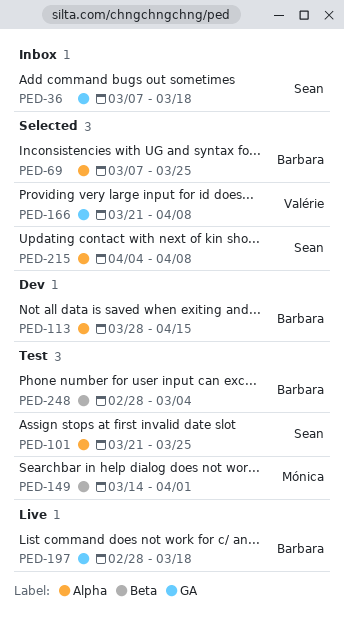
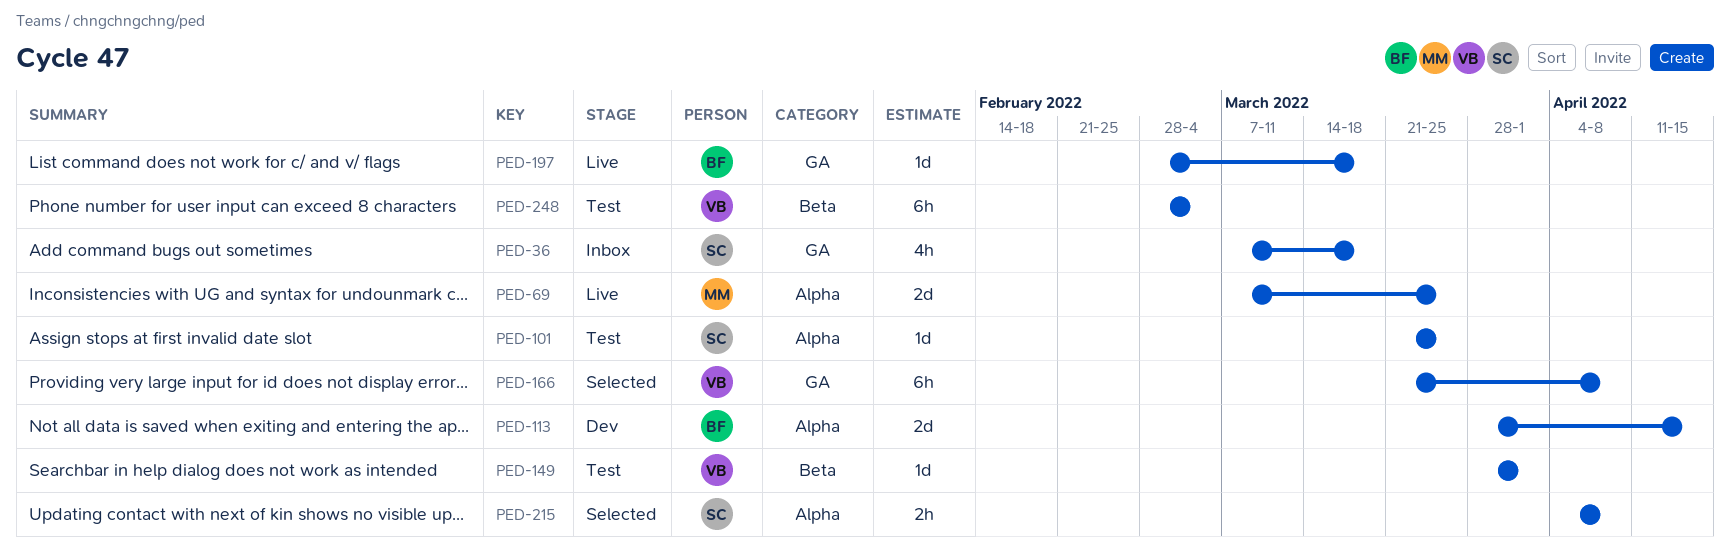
PED-69, status: Selected -> Live
PED-69, owner: Barbara -> Mónica
PED-149, owner: Mónica -> Valérie
PED-149, start: Mar 14 -> Mar 28
PED-248, owner: Barbara -> Valérie

